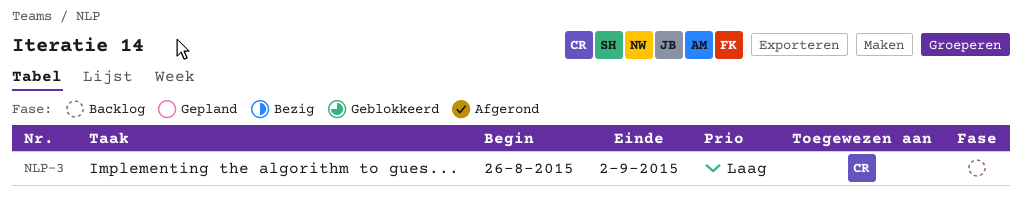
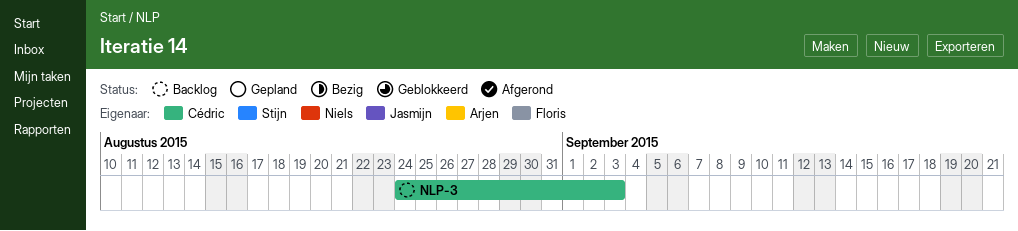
NLP-3, start: Aug 26 -> Aug 24
NLP-3, due: Sep 2 -> Sep 3

